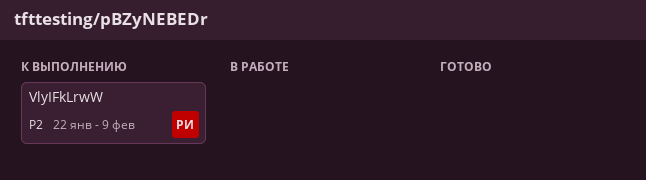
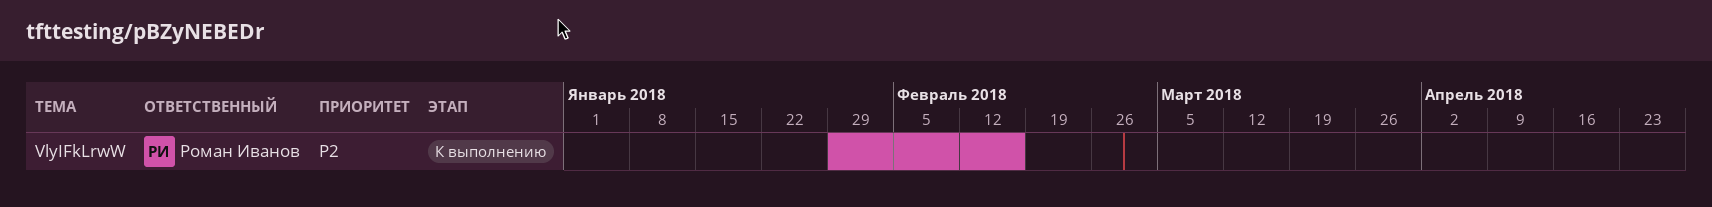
VlyIFkLrwW, start: Jan 22 -> Jan 29
VlyIFkLrwW, due: Feb 9 -> Feb 16

